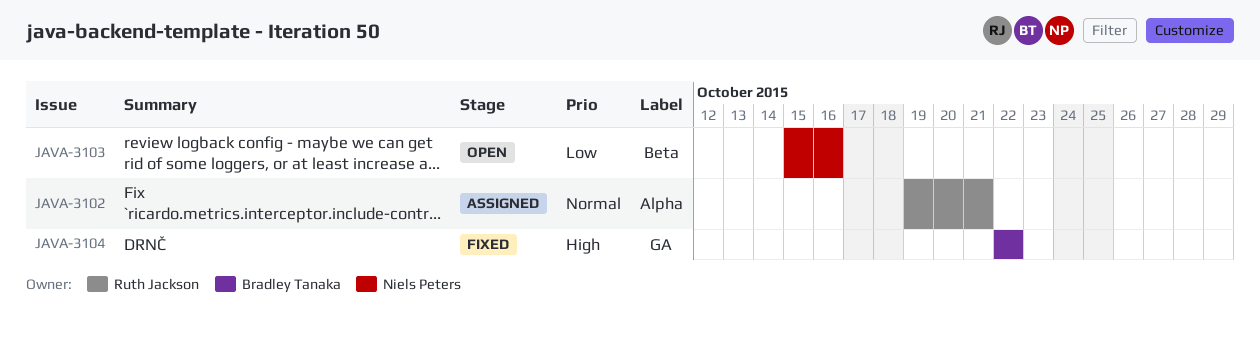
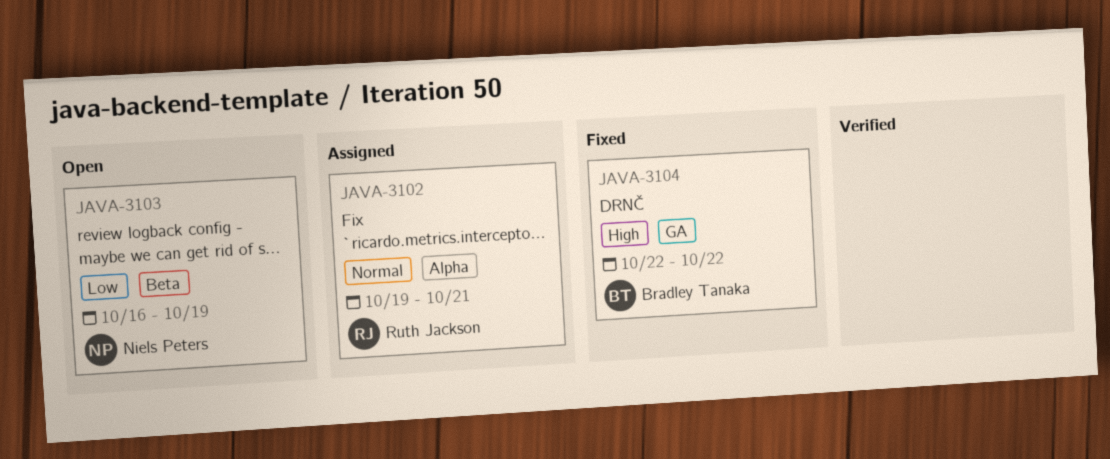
JAVA-3103, start: Oct 15 -> Oct 16
JAVA-3103, due: Oct 16 -> Oct 19

